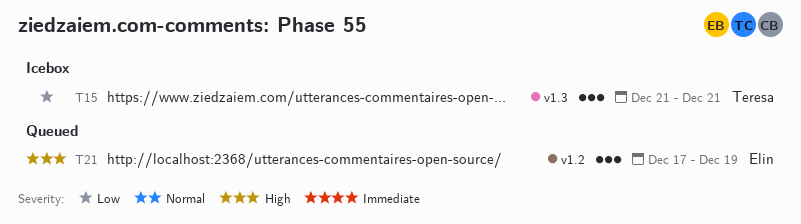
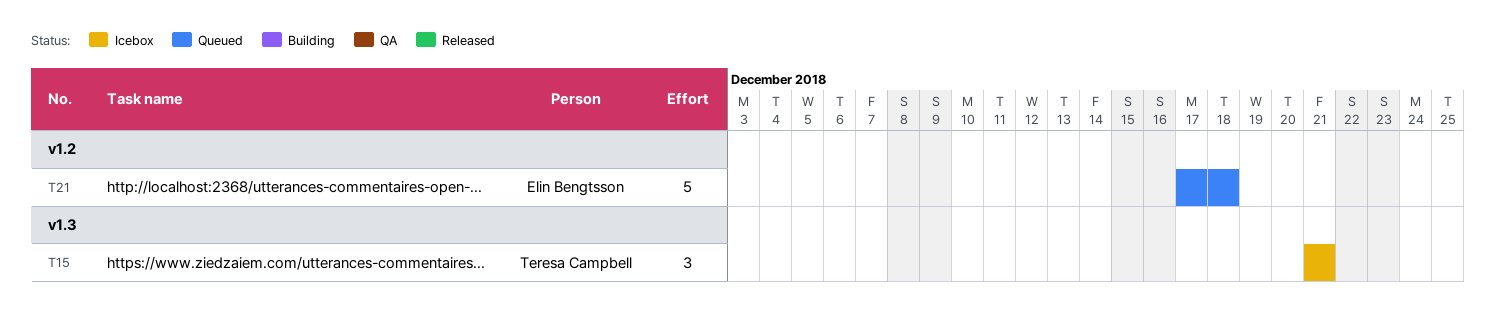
T21, estimate: 3 -> 5
T21, due: Dec 19 -> Dec 18

